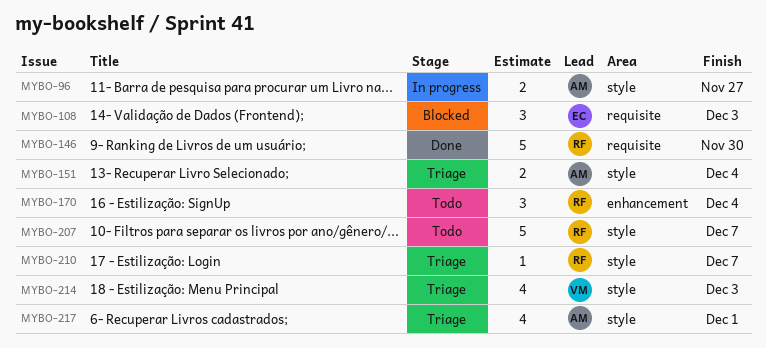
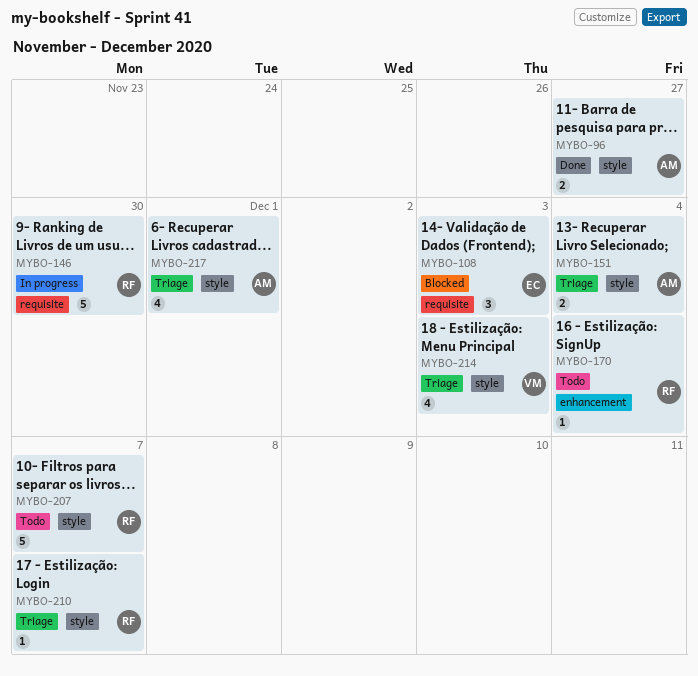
MYBO-96, status: In progress -> Done
MYBO-146, status: Done -> In progress
MYBO-170, estimate: 3 -> 1

